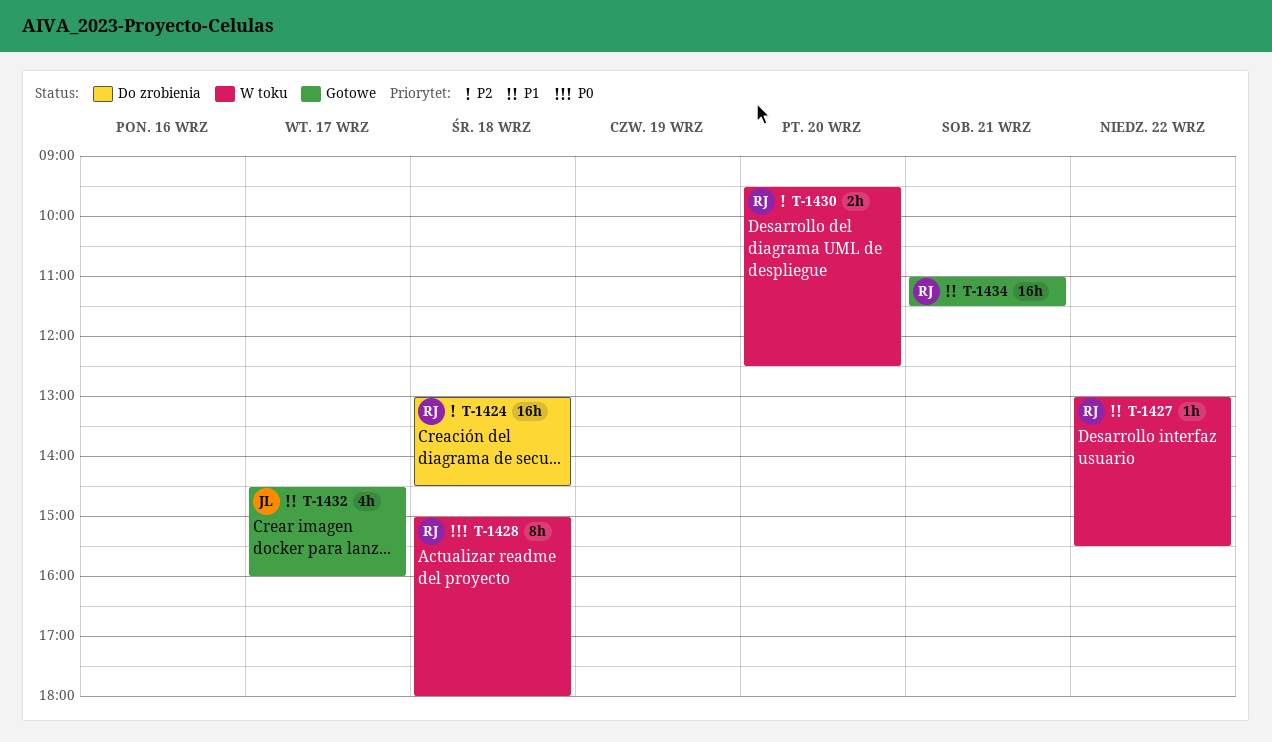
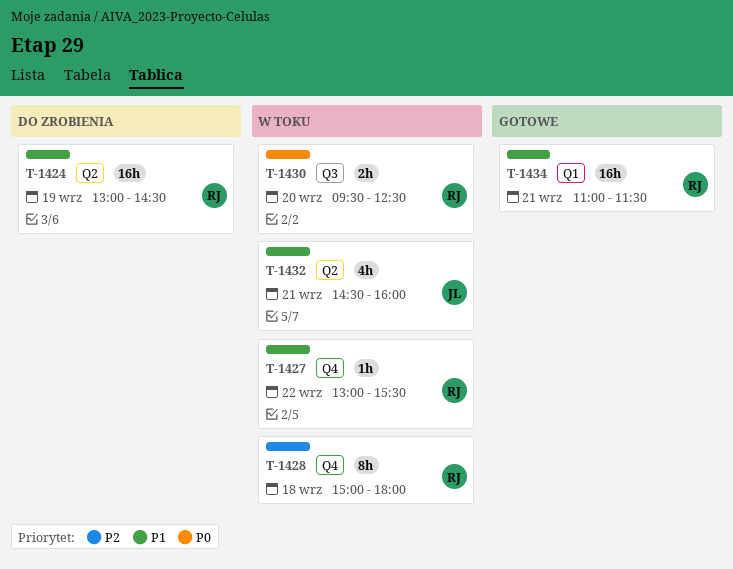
T-1424, priority: P2 -> P1
T-1424, day: Sep 18 -> Sep 19
T-1428, priority: P0 -> P2
T-1430, priority: P2 -> P0
T-1432, status: Gotowe -> W toku
T-1432, day: Sep 17 -> Sep 21

